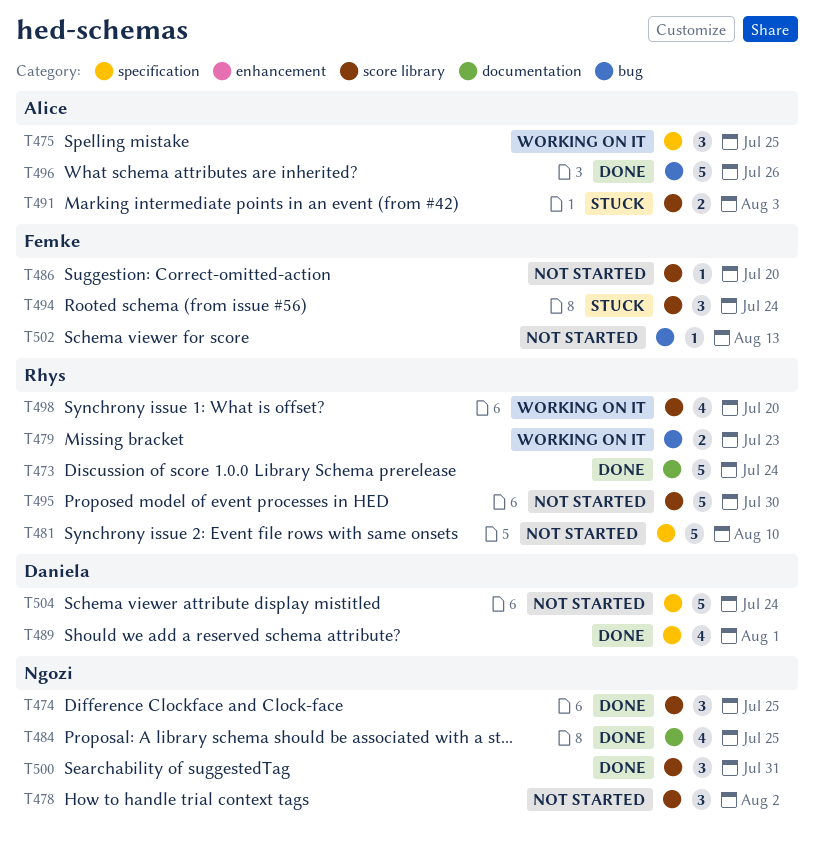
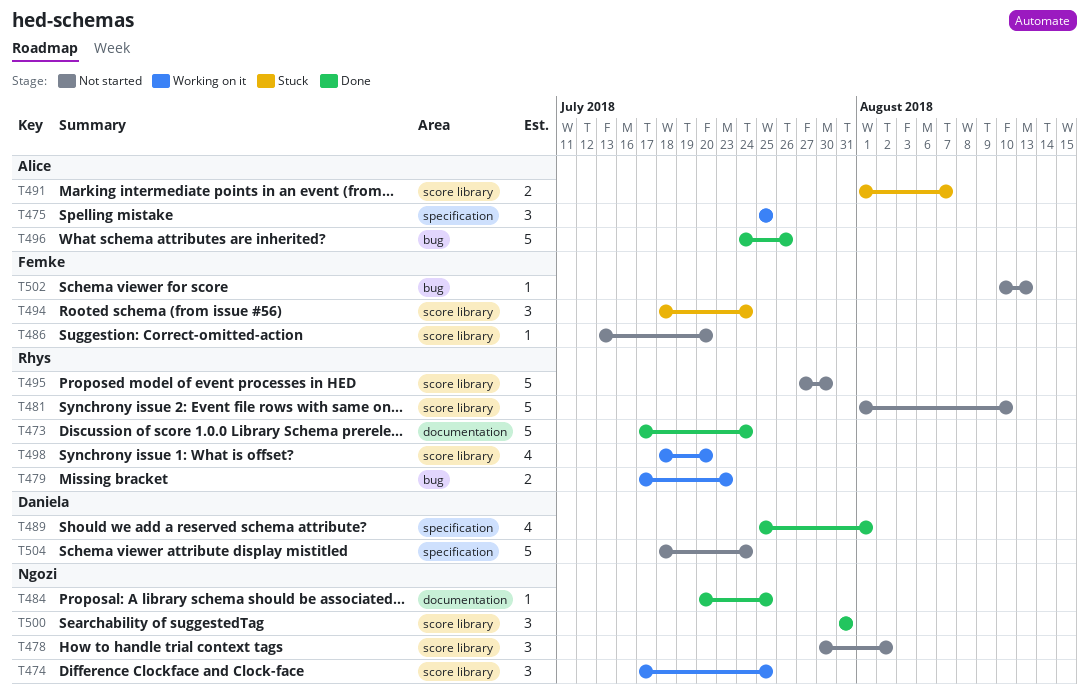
T474, status: Done -> Working on it
T481, label: specification -> score library
T484, estimate: 4 -> 1
T491, due: Aug 3 -> Aug 7

